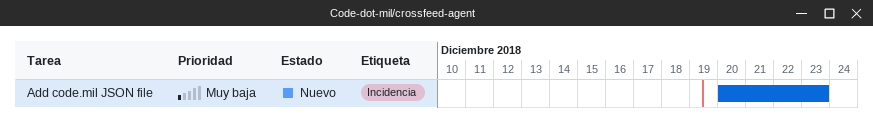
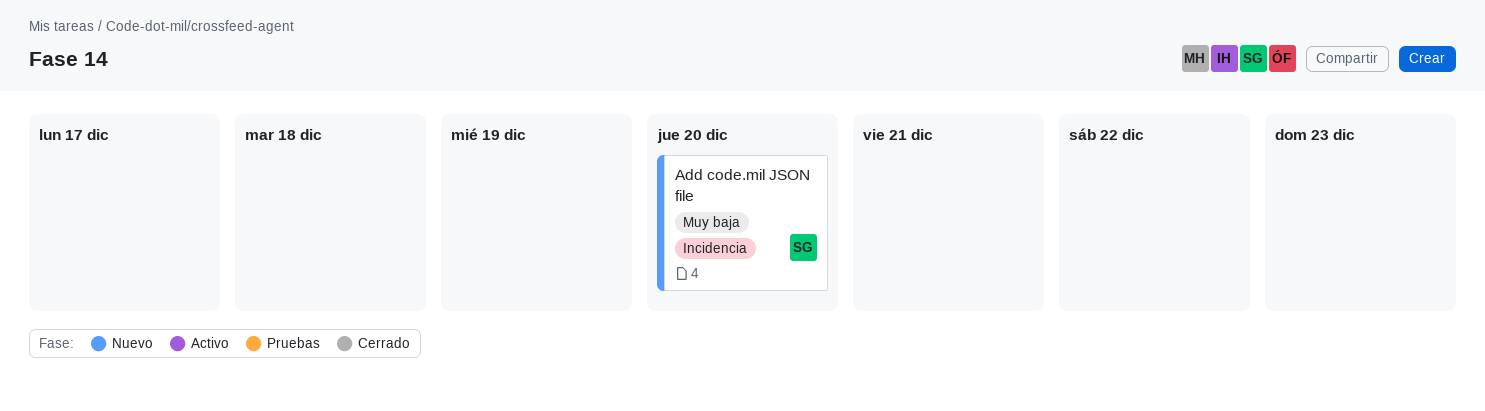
Add code.mil JSON file, due: Dec 23 -> Dec 20

